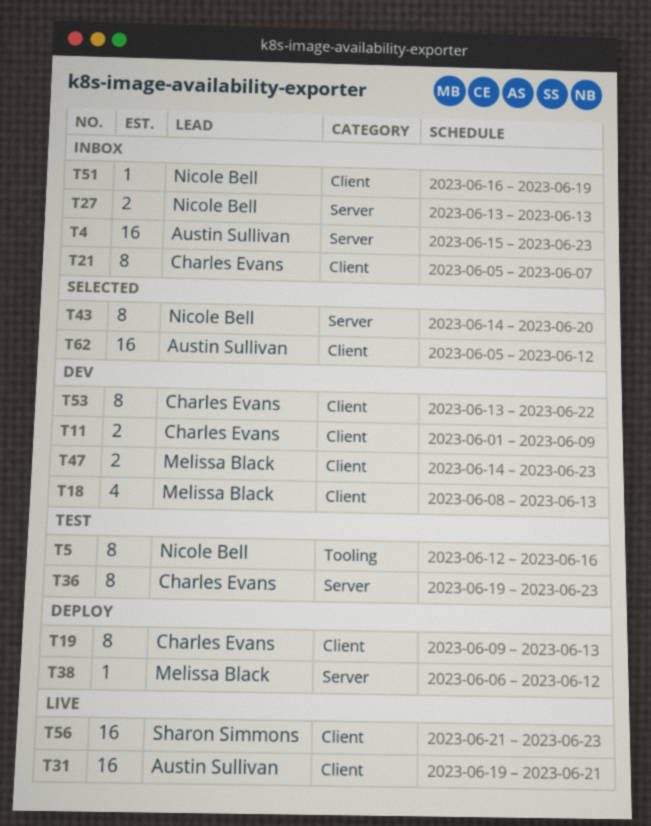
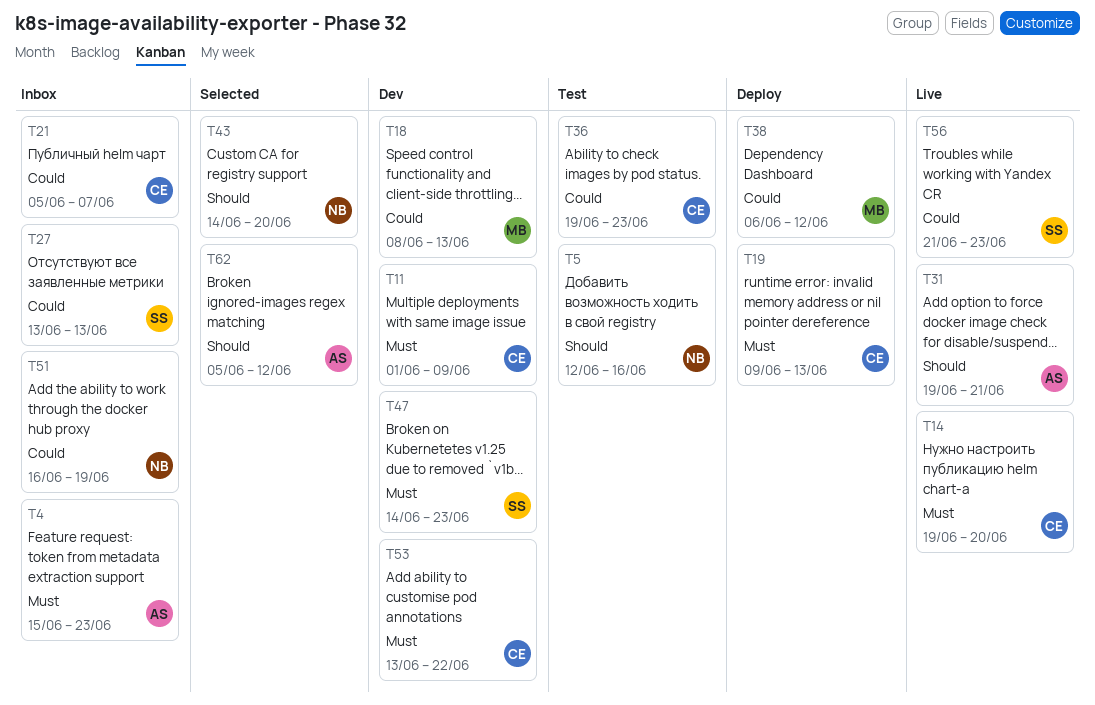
T14: none -> present
T27, owner: Nicole Bell -> Sharon Simmons
T47, owner: Melissa Black -> Sharon Simmons

